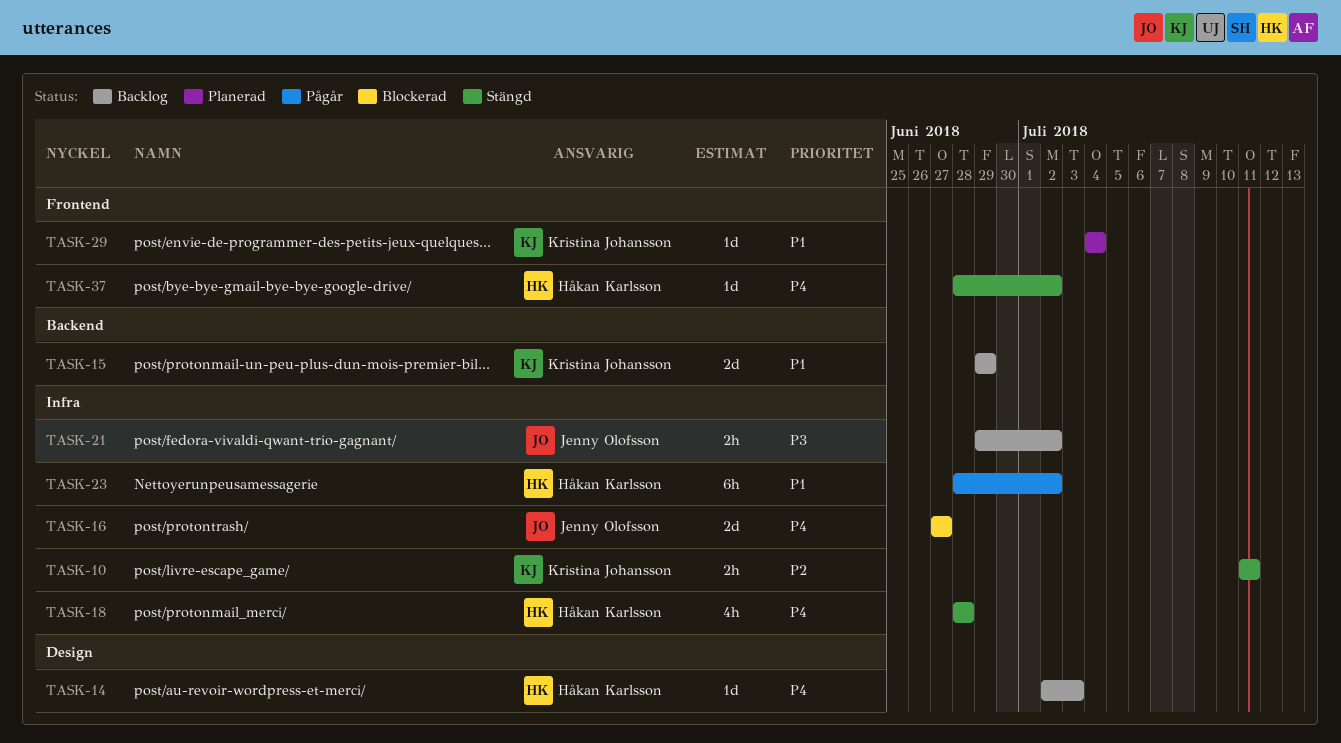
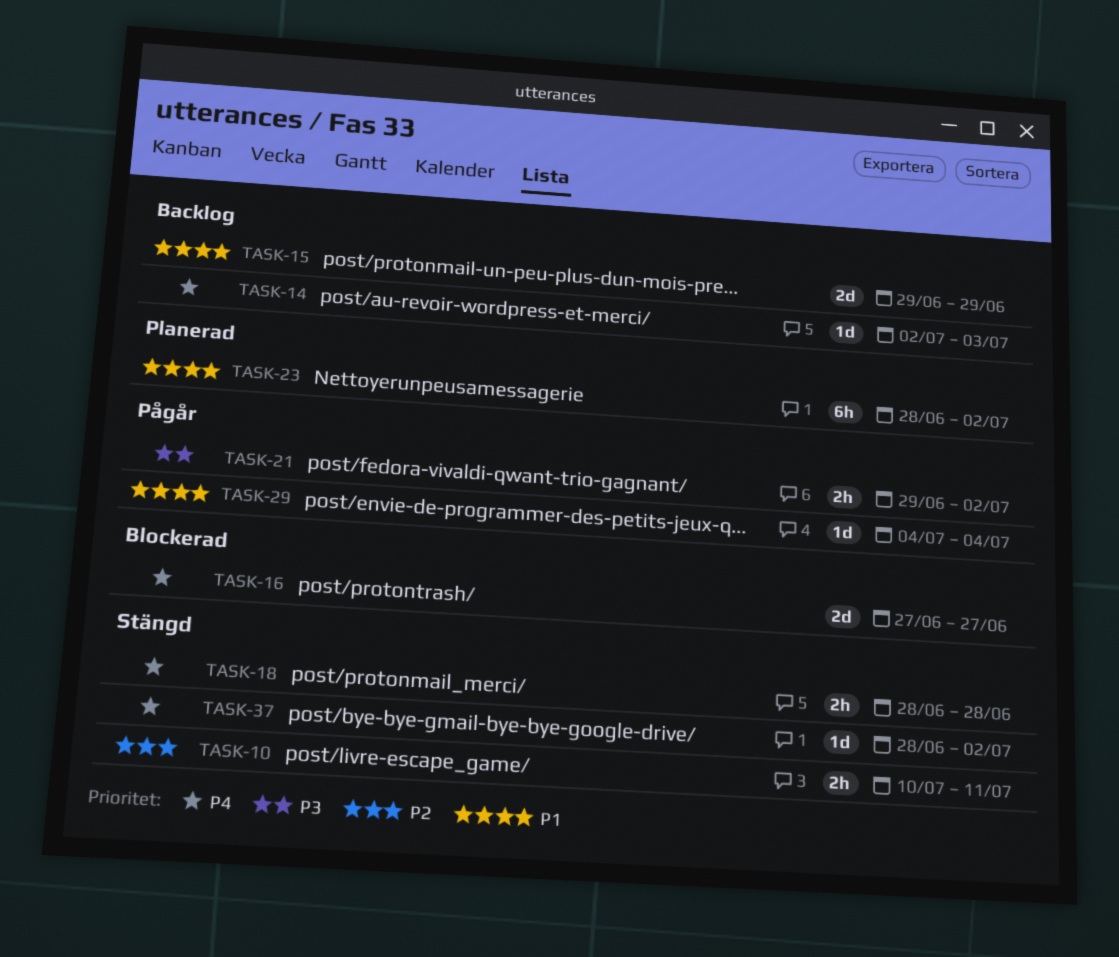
TASK-10, start: Jul 11 -> Jul 10
TASK-18, estimate: 4h -> 2h
TASK-21, status: Backlog -> Pågår
TASK-23, status: Pågår -> Planerad
TASK-29, status: Planerad -> Pågår

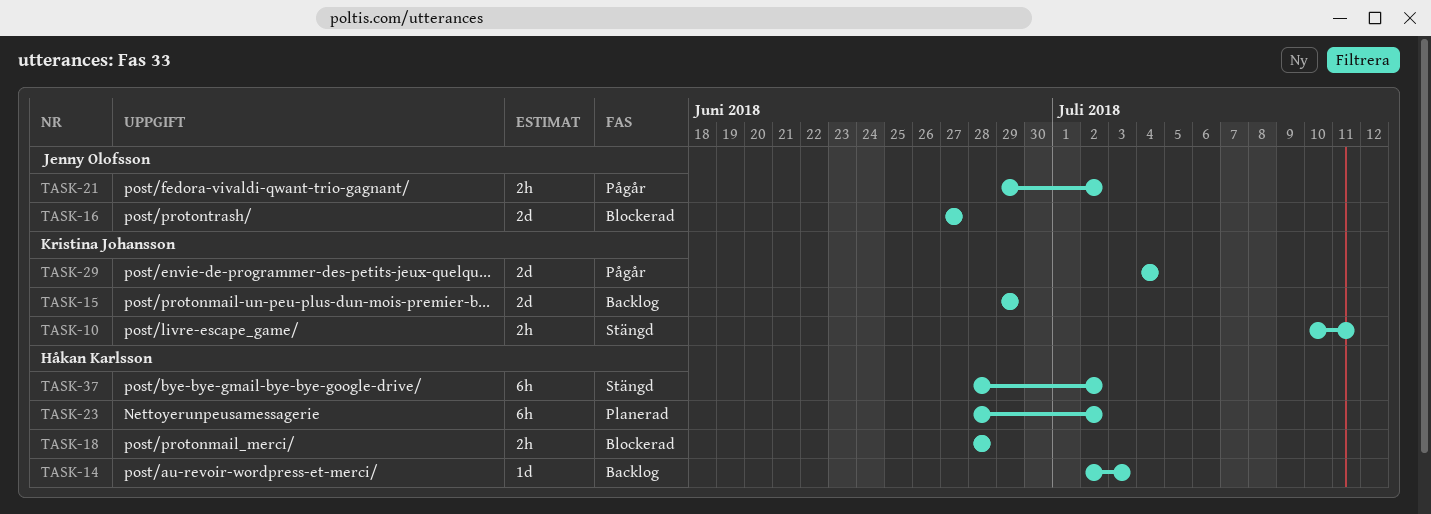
TASK-18, status: Stängd -> Blockerad
TASK-29, estimate: 1d -> 2d
TASK-37, estimate: 1d -> 6h

